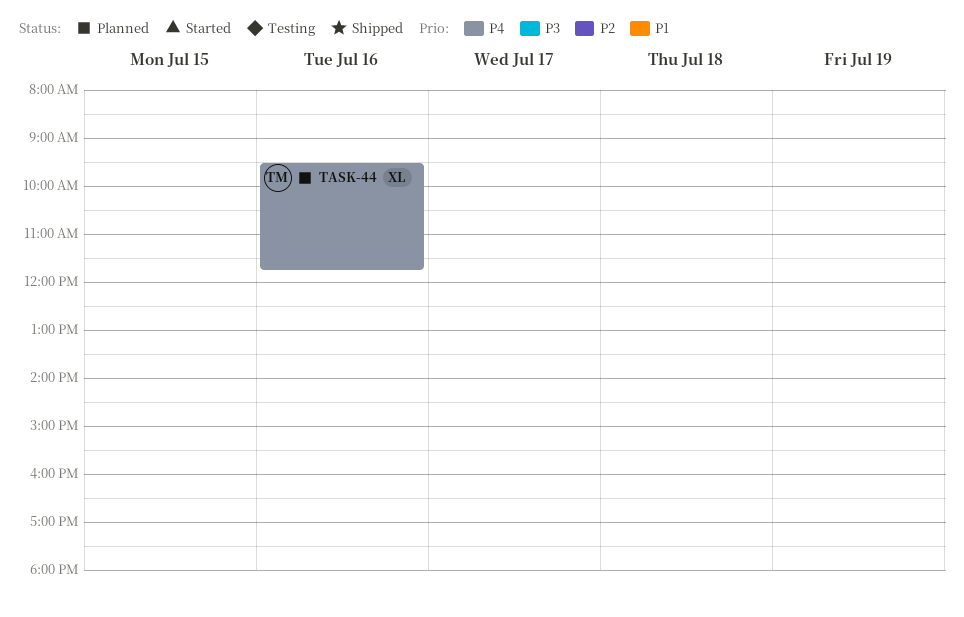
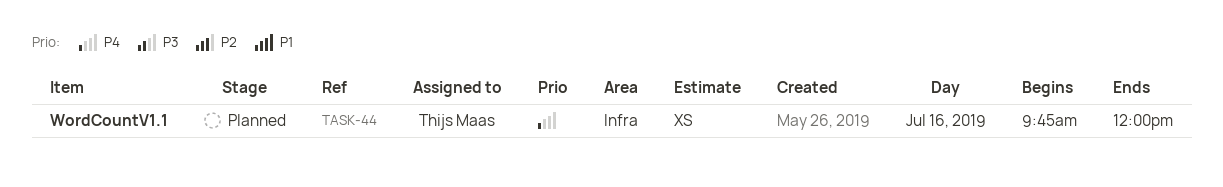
TASK-44, estimate: XL -> XS
TASK-44, begins: 09:30 -> 09:45
TASK-44, ends: 11:45 -> 12:00

